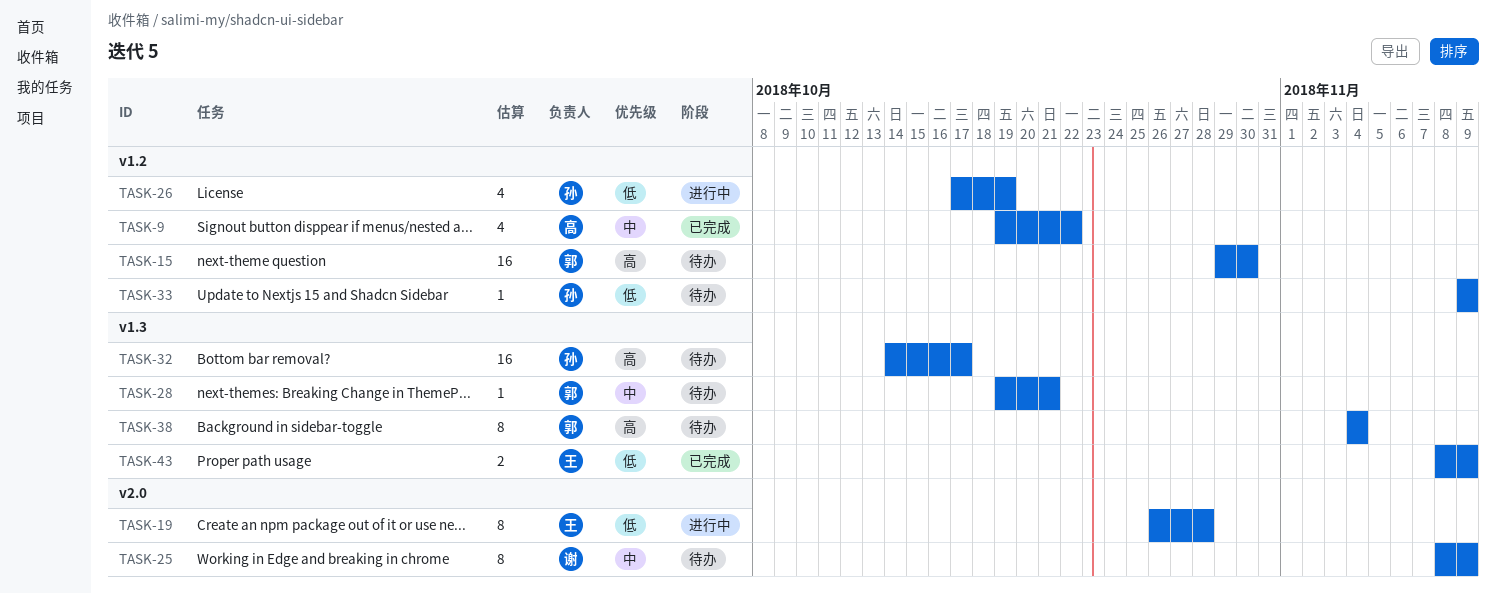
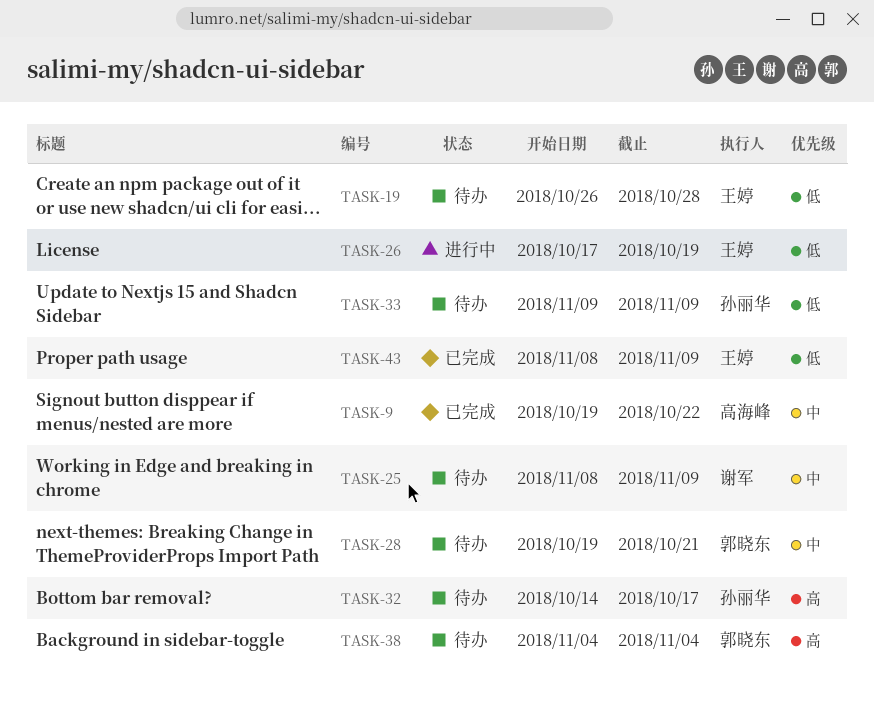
TASK-15: present -> none
TASK-19, status: 进行中 -> 待办
TASK-26, owner: 孙丽华 -> 王婷

